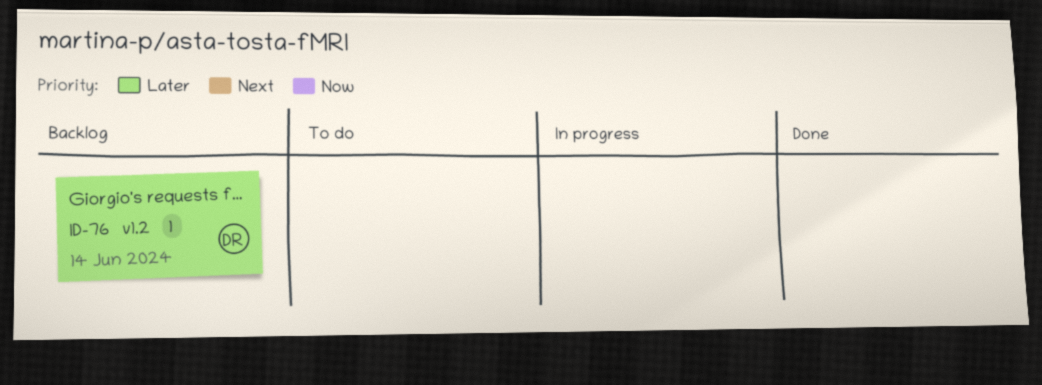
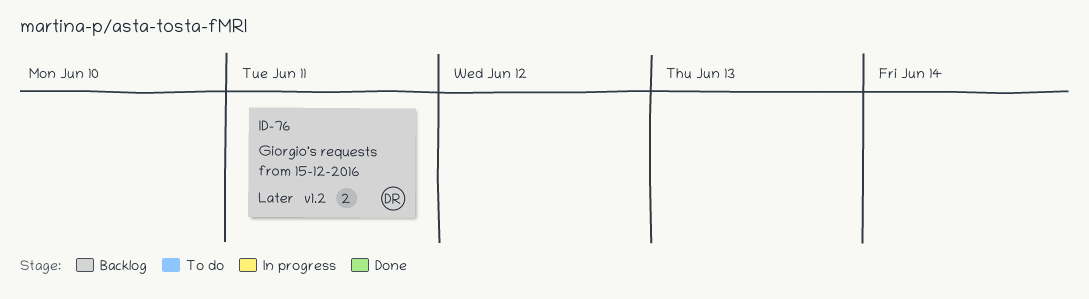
ID-76, estimate: 1 -> 2
ID-76, due: Jun 14 -> Jun 11

